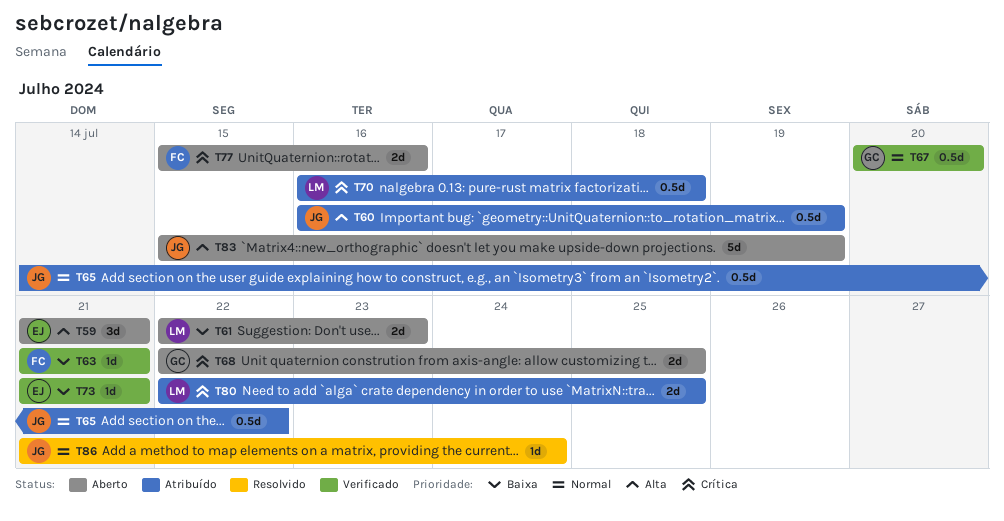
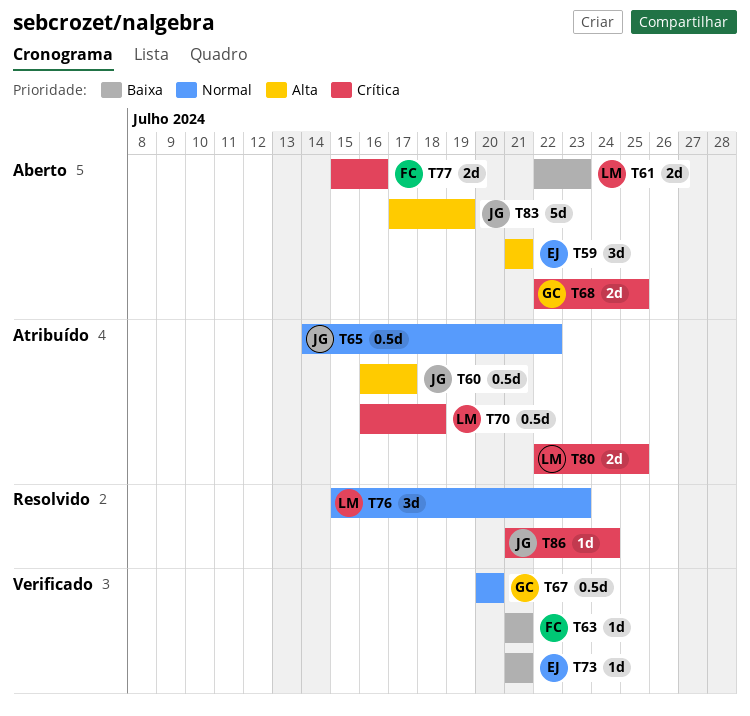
T60, due: Jul 19 -> Jul 17
T76: none -> present
T83, start: Jul 15 -> Jul 17
T86, priority: Normal -> Crítica

